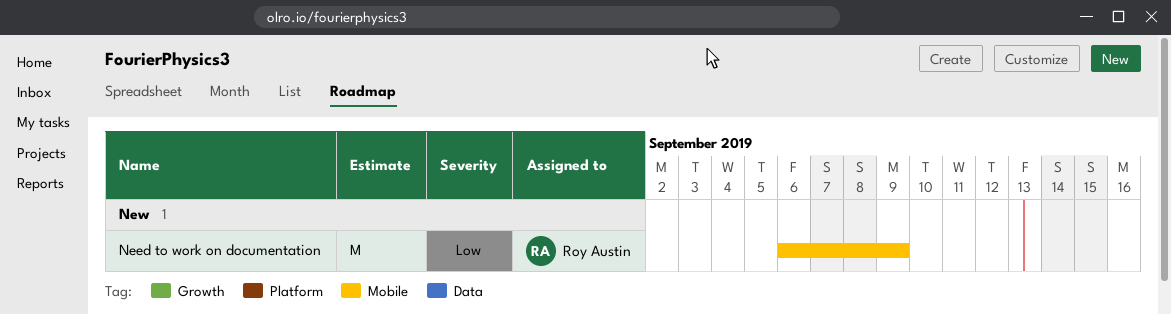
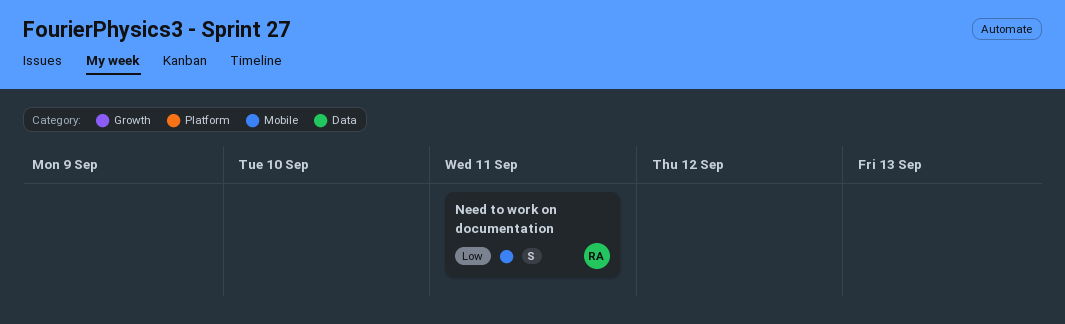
Need to work on documentation, estimate: M -> S
Need to work on documentation, due: Sep 9 -> Sep 11

